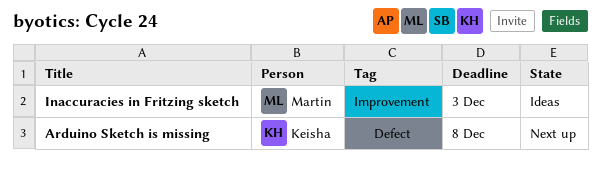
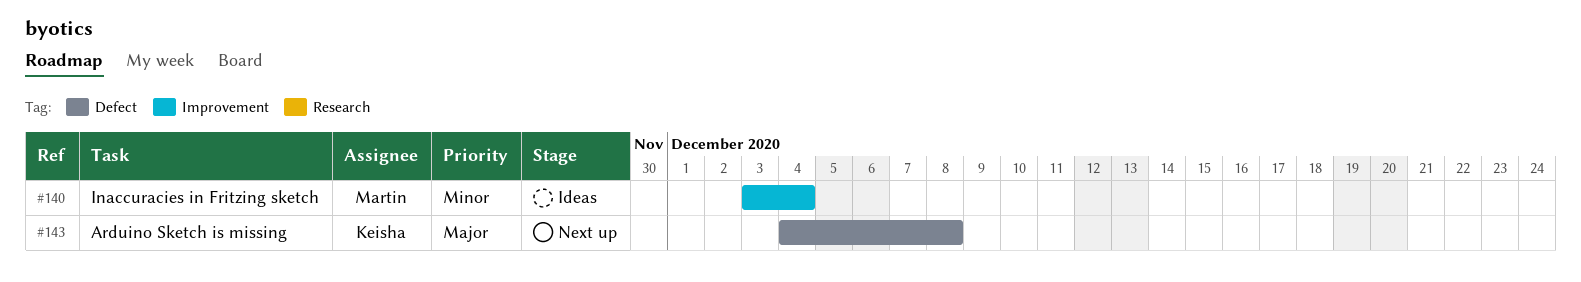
Inaccuracies in Fritzing sketch, due: Dec 3 -> Dec 4

